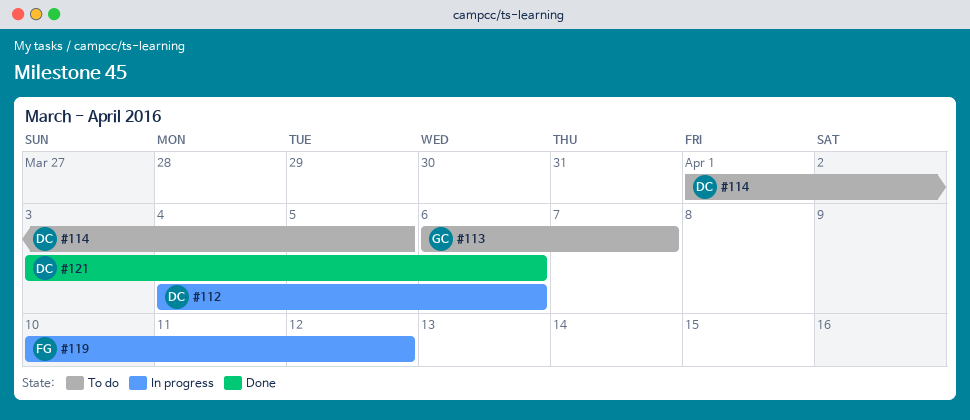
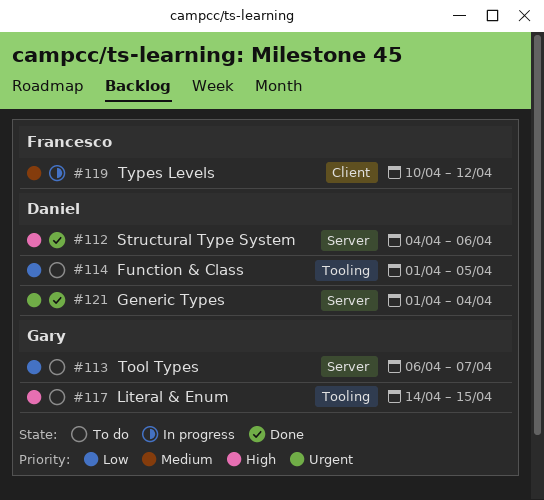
#112, status: In progress -> Done
#117: none -> present
#121, start: Apr 3 -> Apr 1
#121, due: Apr 6 -> Apr 4

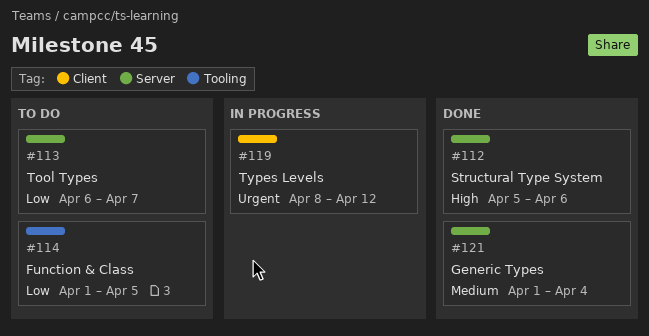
#112, start: Apr 4 -> Apr 5
#117: present -> none
#119, priority: Medium -> Urgent
#119, start: Apr 10 -> Apr 8
#121, priority: Urgent -> Medium

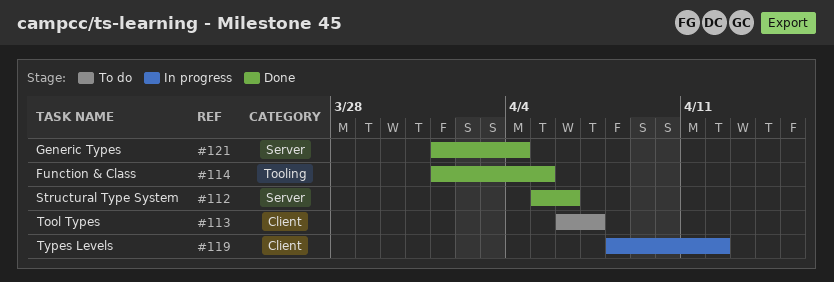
#113, label: Server -> Client
#114, status: To do -> Done

